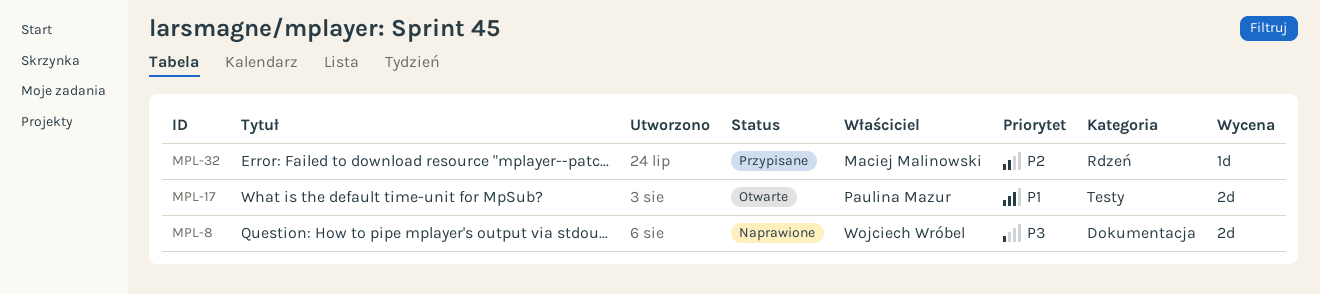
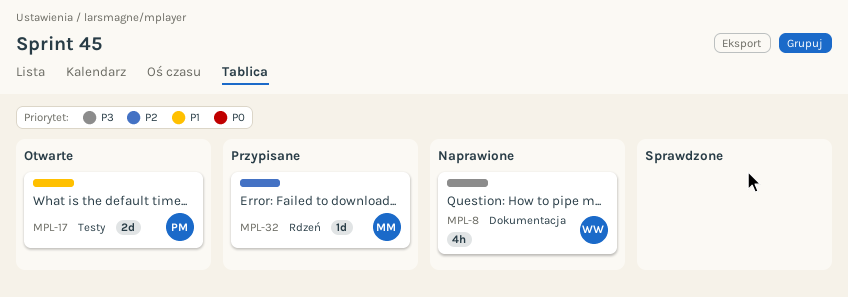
MPL-8, estimate: 2d -> 4h

